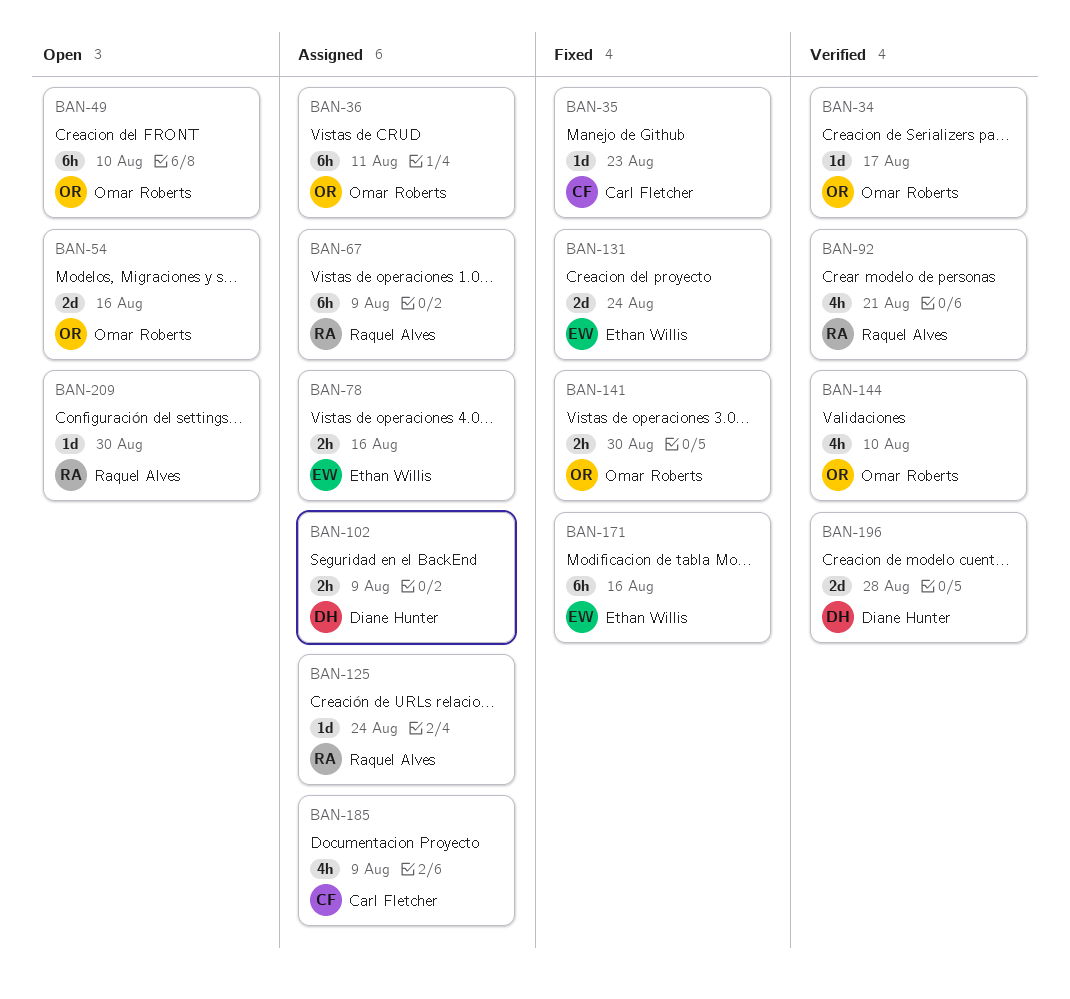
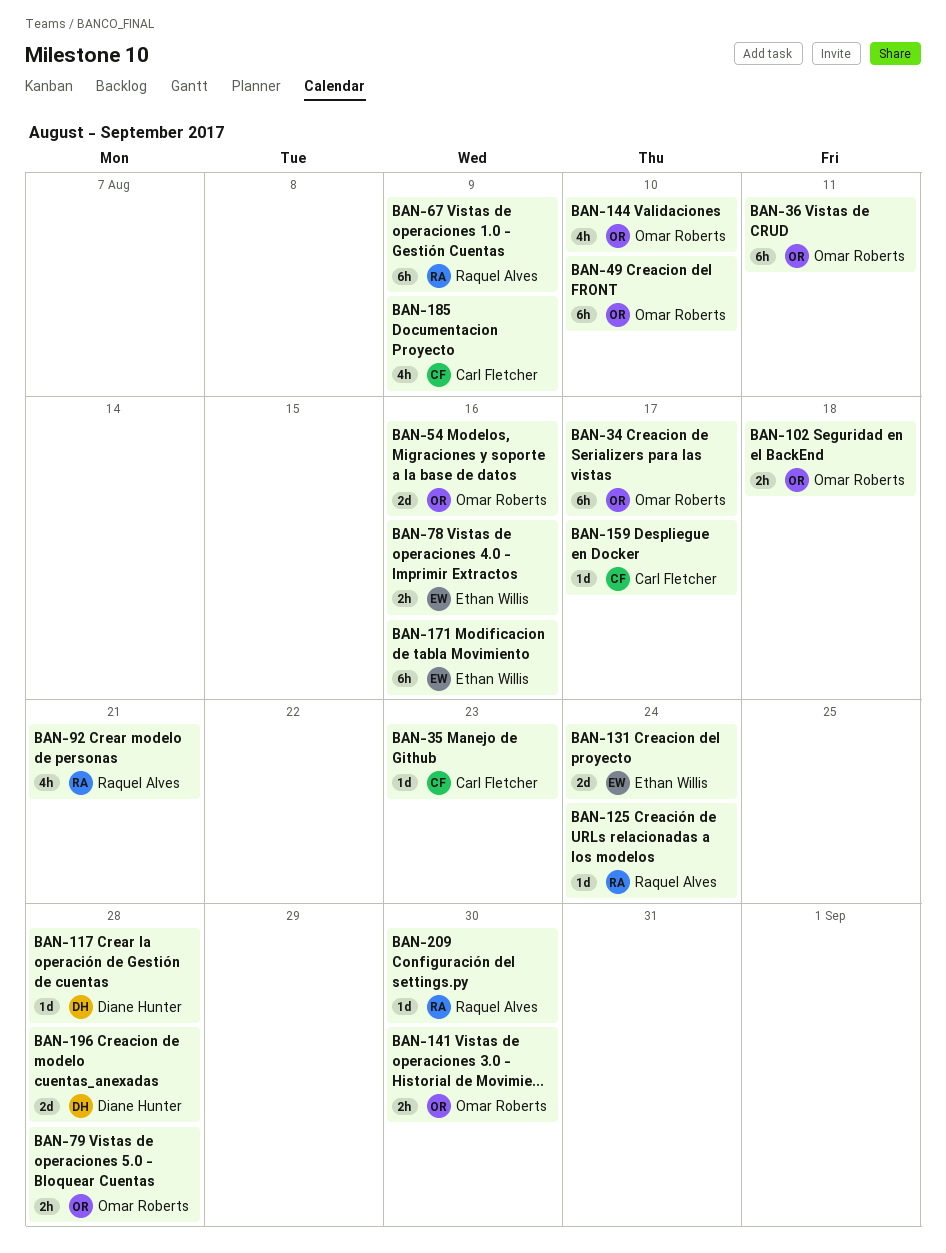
BAN-34, estimate: 1d -> 6h
BAN-79: none -> present
BAN-102, owner: Diane Hunter -> Omar Roberts
BAN-102, due: Aug 9 -> Aug 18
BAN-117: none -> present
BAN-159: none -> present

